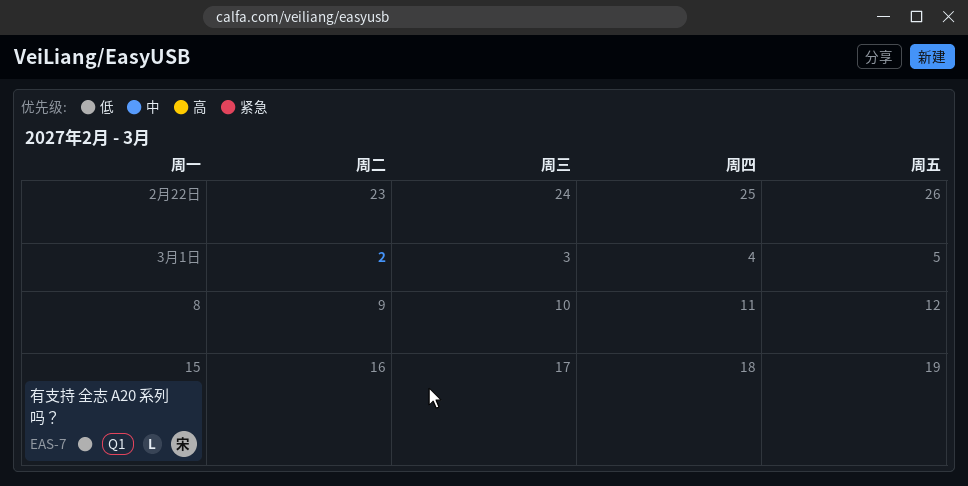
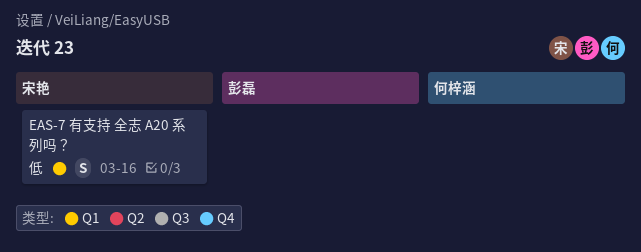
EAS-7, estimate: L -> S
EAS-7, due: Mar 15 -> Mar 16

